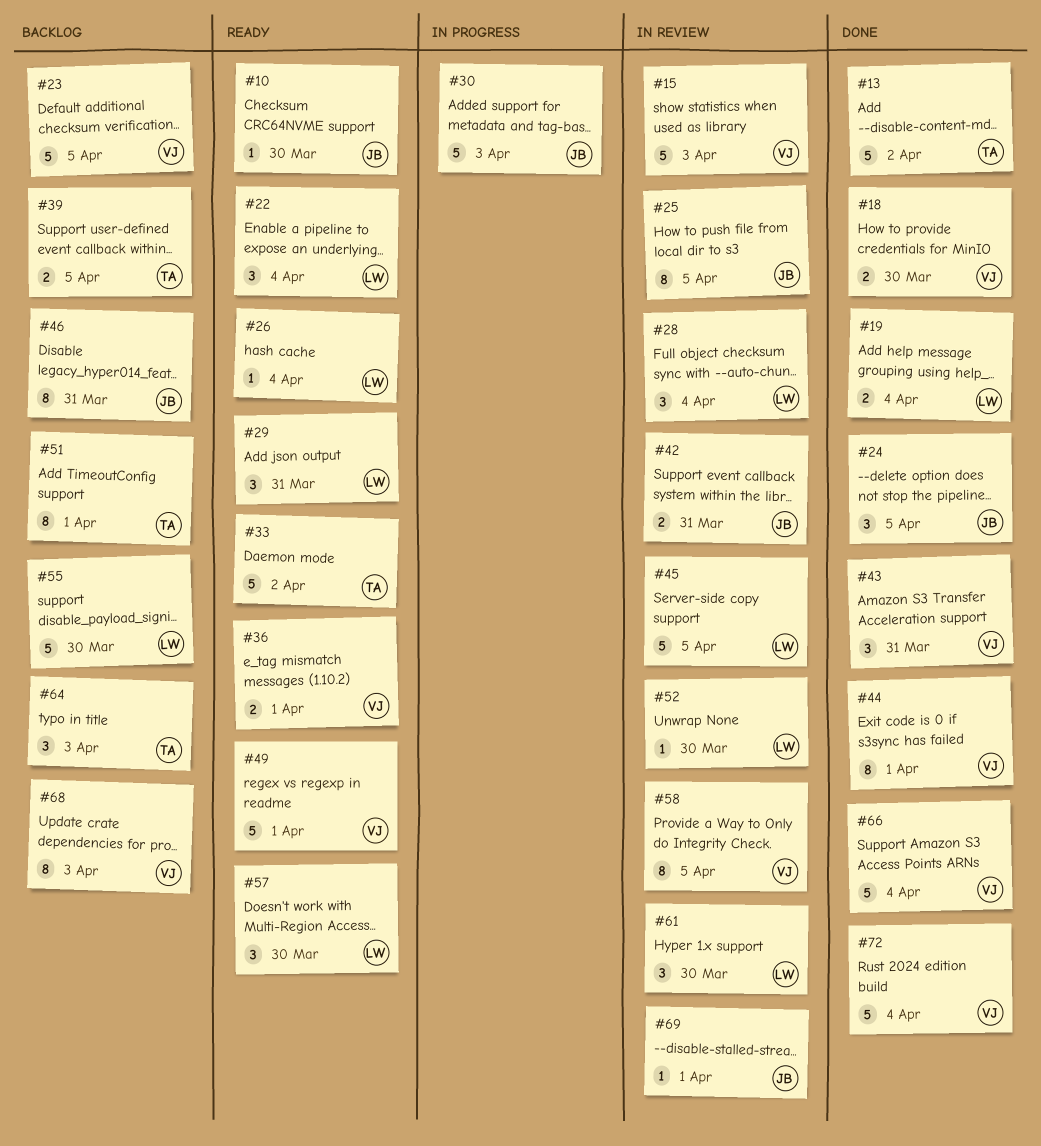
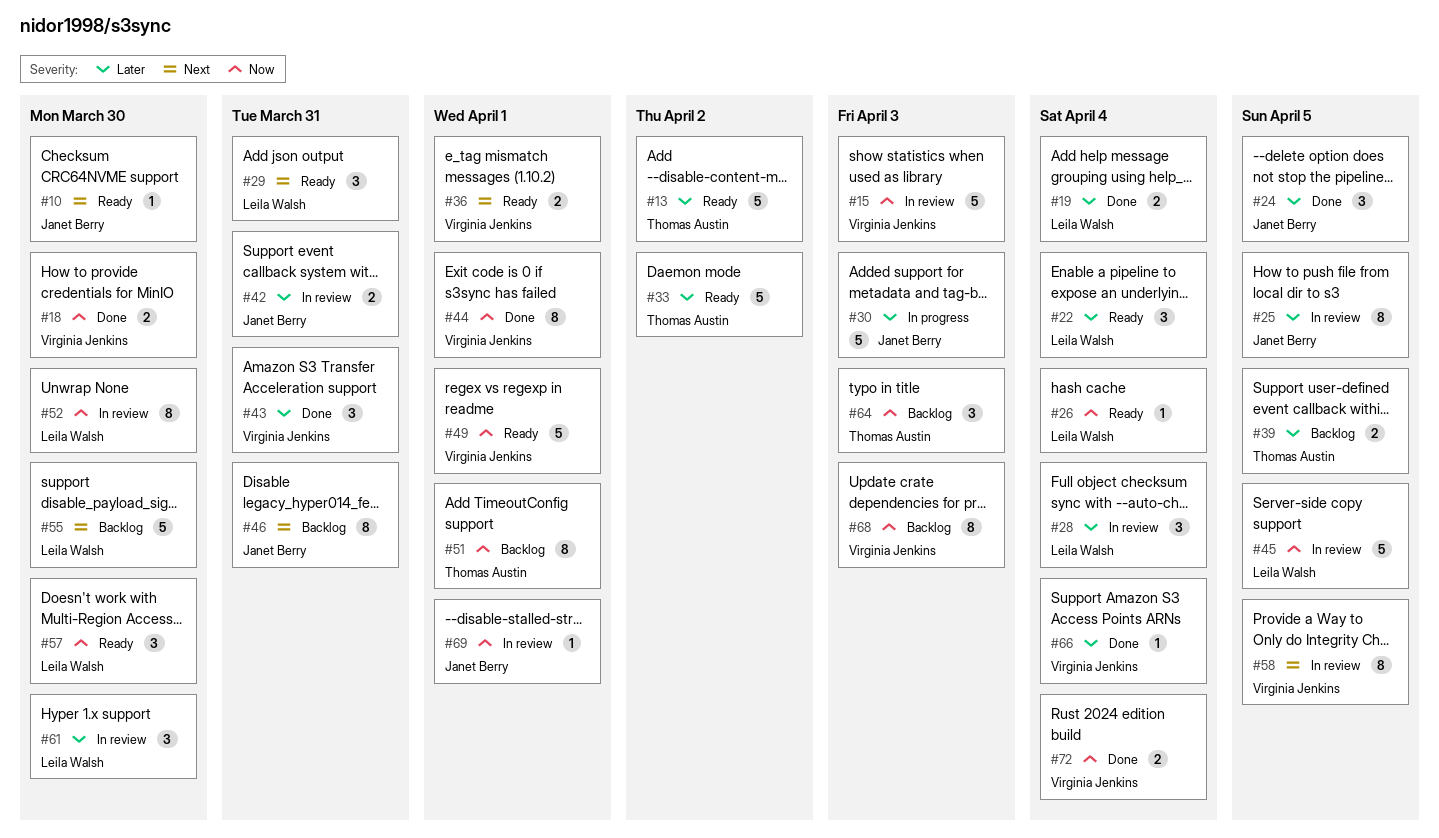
#13, status: Done -> Ready
#23: present -> none
#52, estimate: 1 -> 8
#66, estimate: 5 -> 1
#72, estimate: 5 -> 2

